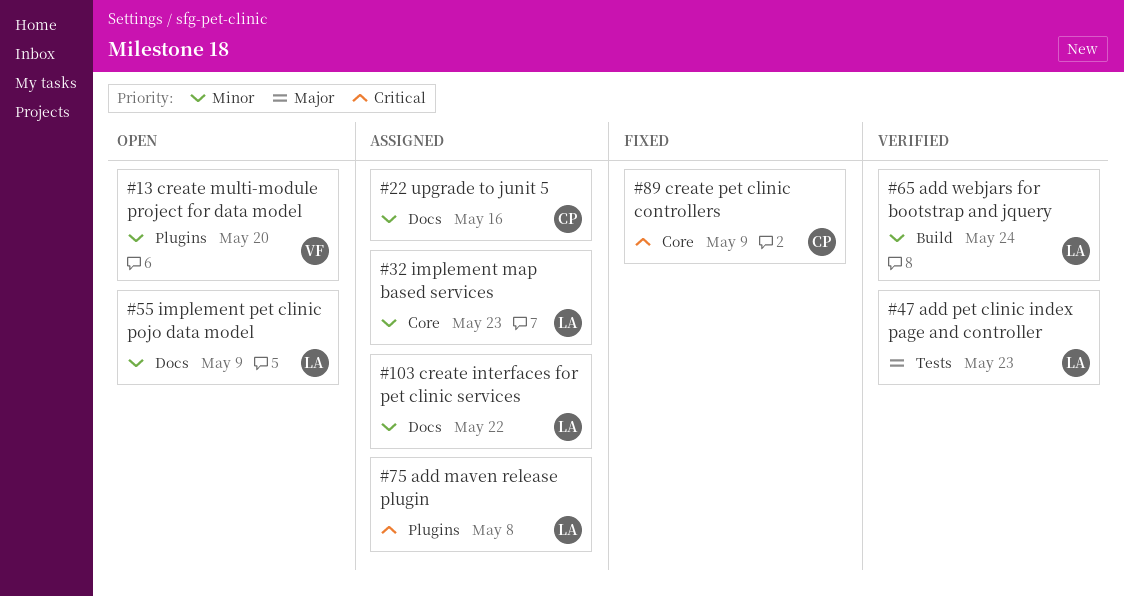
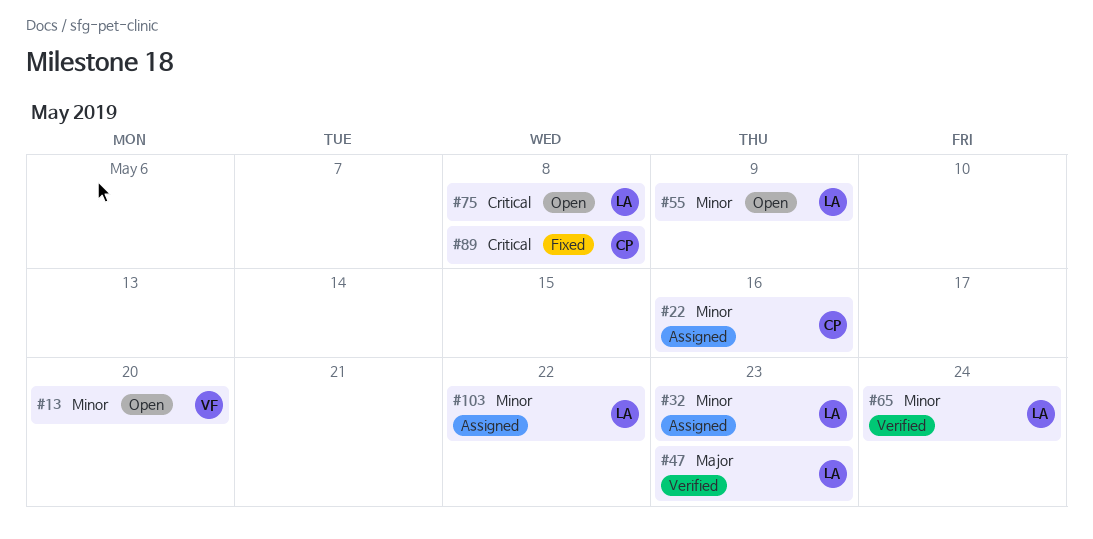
#75, status: Assigned -> Open
#89, due: May 9 -> May 8

